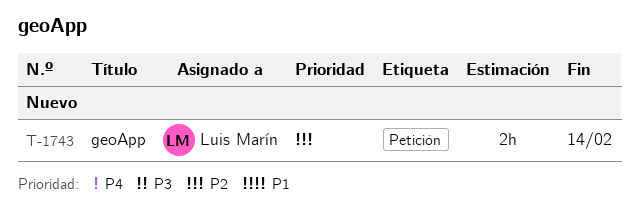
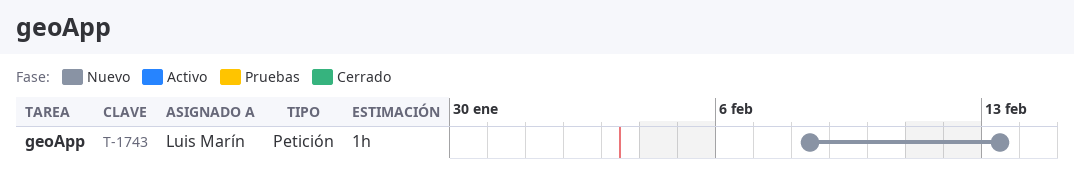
T-1743, estimate: 2h -> 1h
T-1743, due: Feb 14 -> Feb 13

